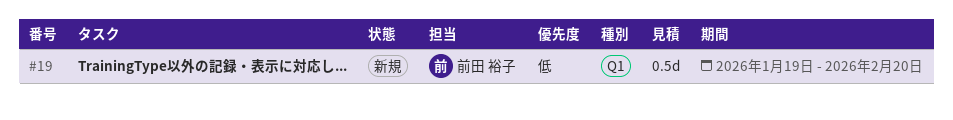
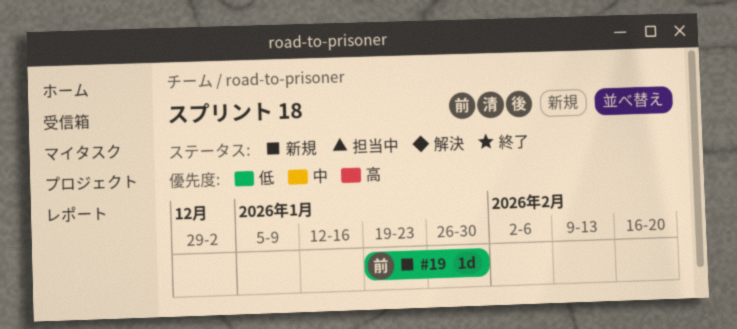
#19, estimate: 0.5d -> 1d
#19, due: Feb 20 -> Jan 30

